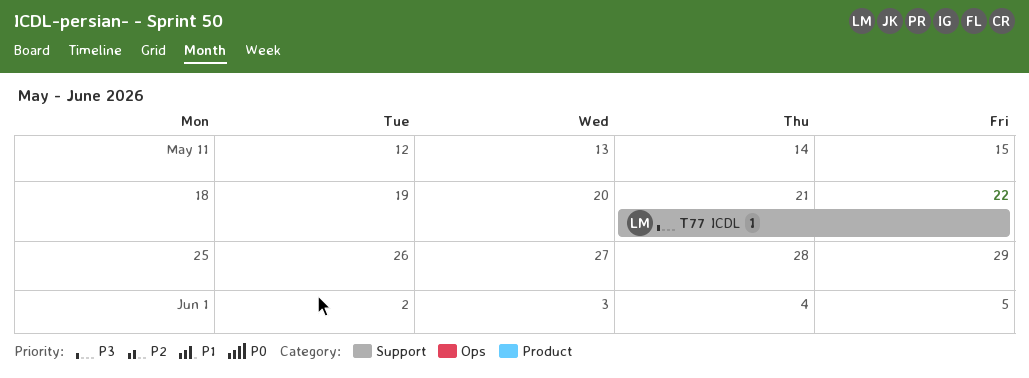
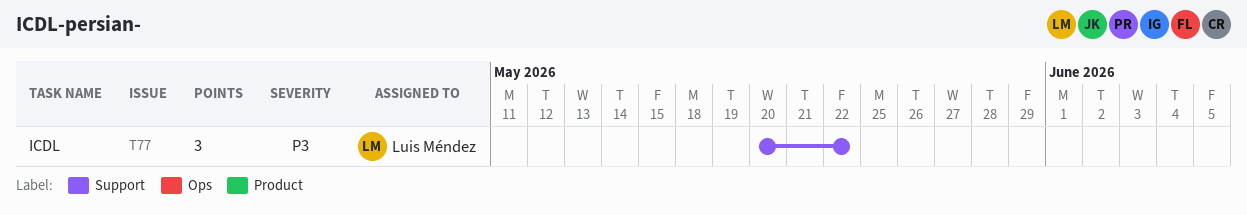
T77, estimate: 1 -> 3
T77, start: May 21 -> May 20

